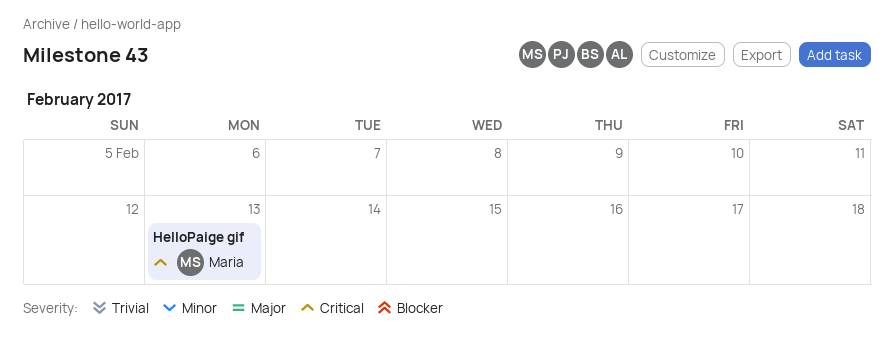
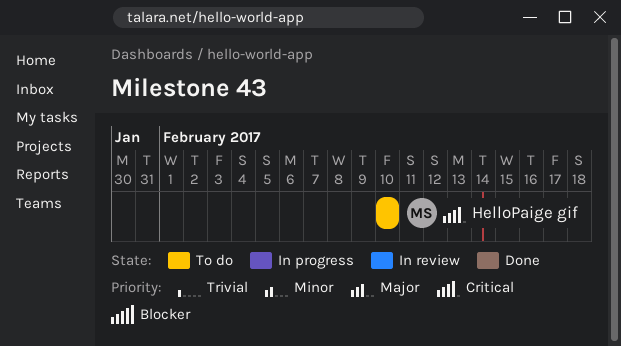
HelloPaige gif, due: Feb 13 -> Feb 10

